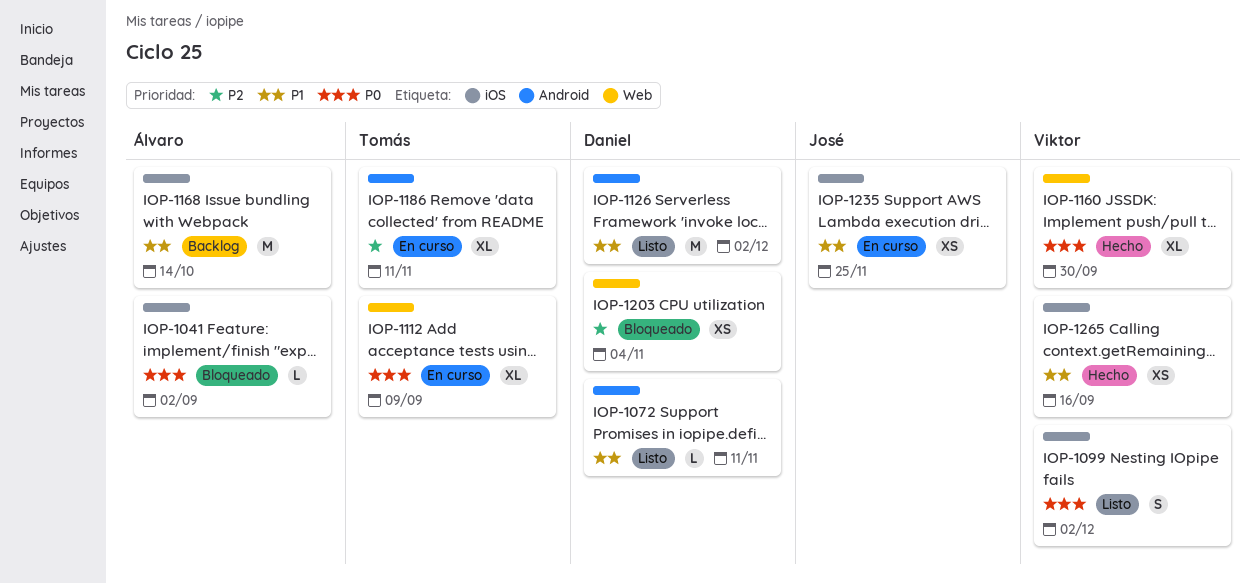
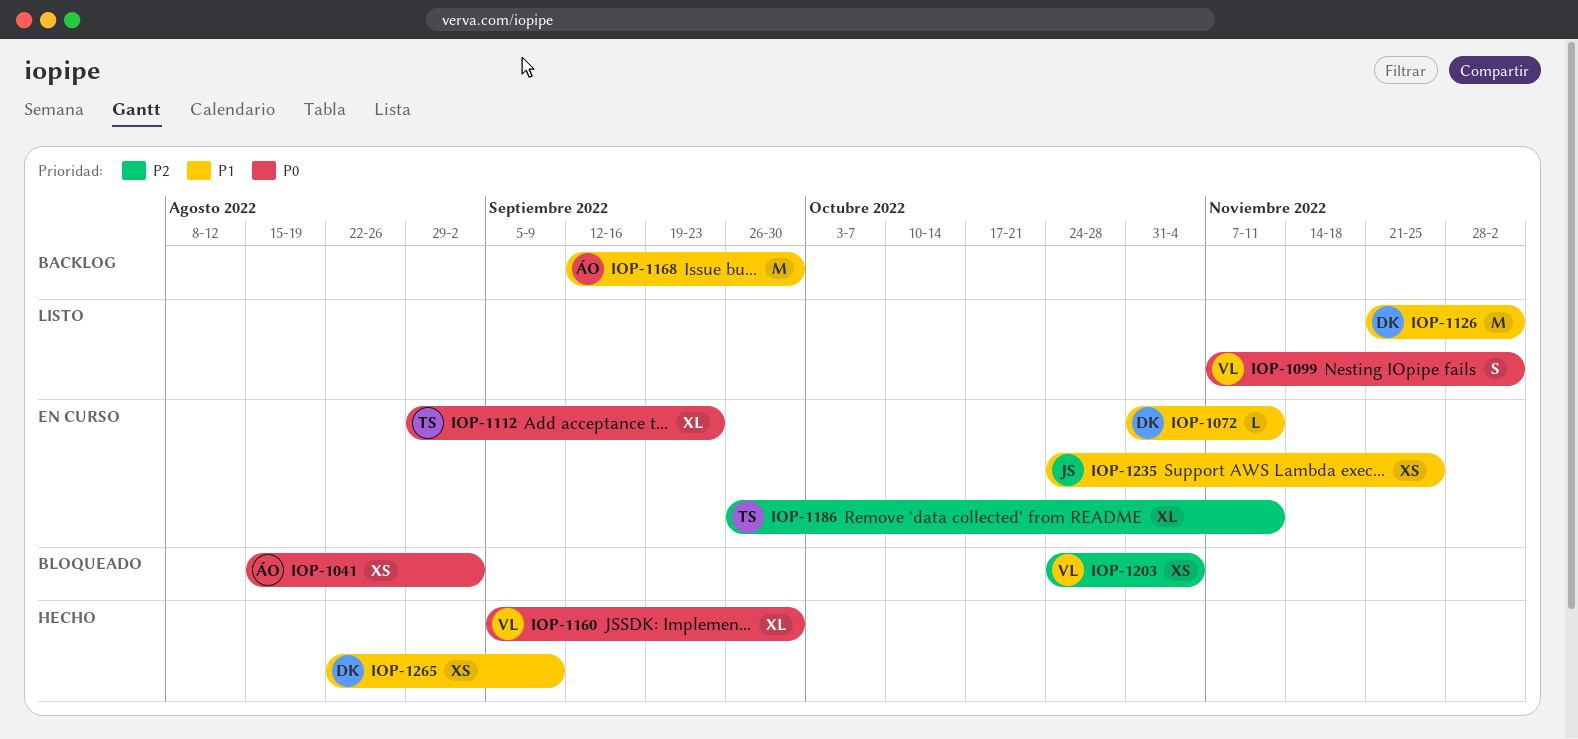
IOP-1041, estimate: L -> XS
IOP-1072, status: Listo -> En curso
IOP-1112, due: Sep 9 -> Sep 23
IOP-1168, due: Oct 14 -> Sep 30
IOP-1203, owner: Daniel -> Viktor
IOP-1265, owner: Viktor -> Daniel
IOP-1265, due: Sep 16 -> Sep 9

